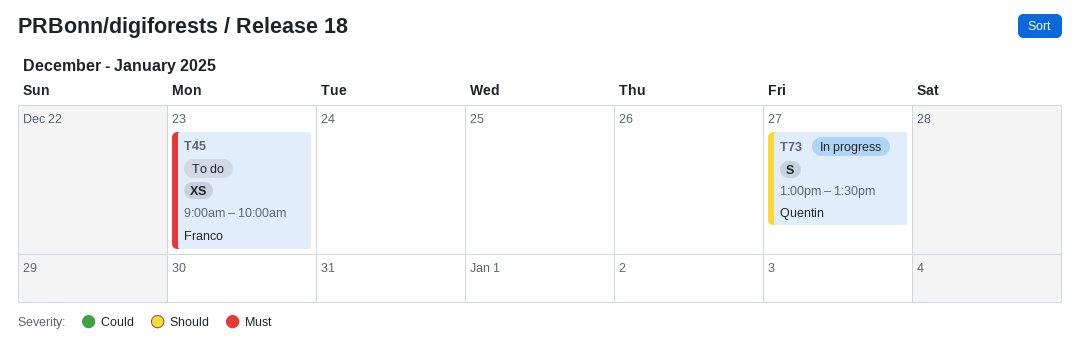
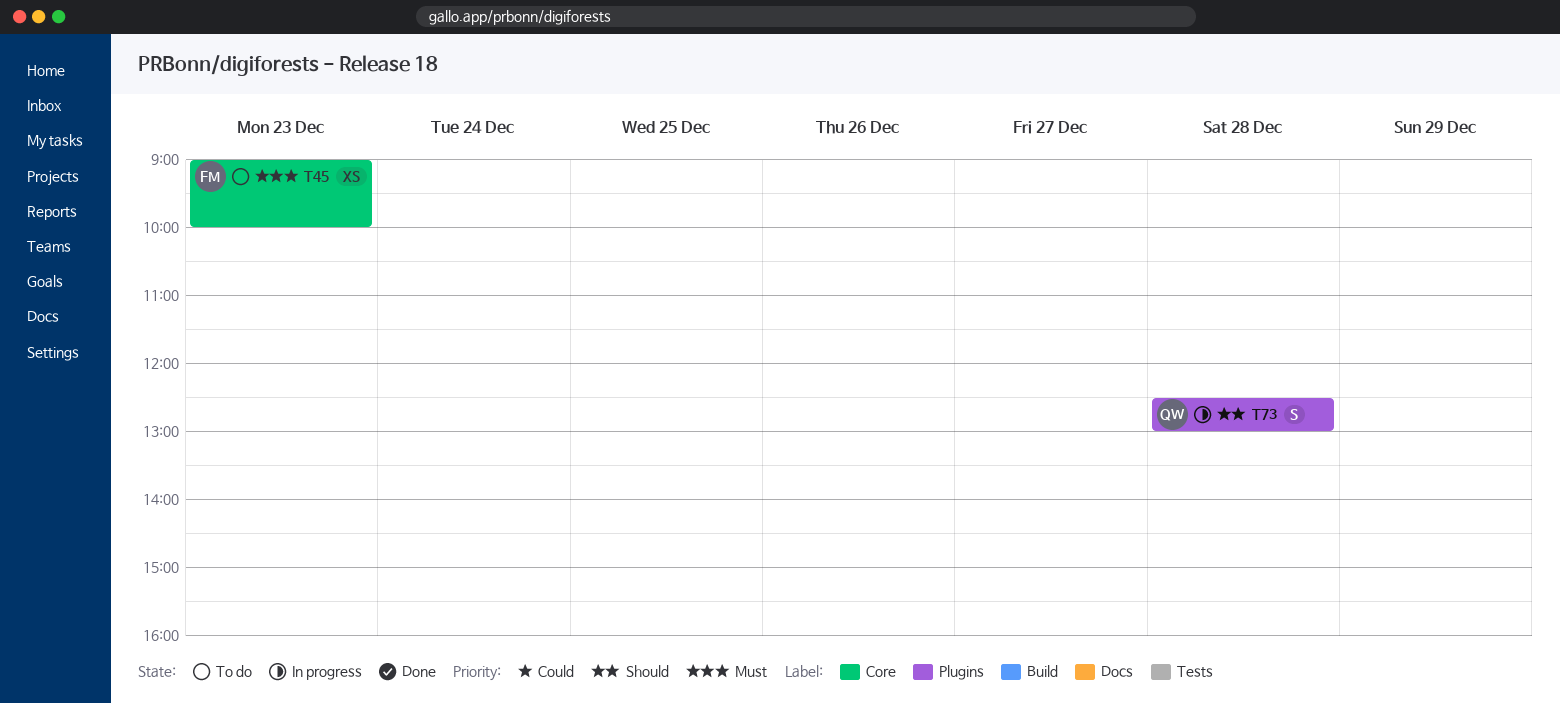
T73, day: Dec 27 -> Dec 28
T73, begins: 13:00 -> 12:30
T73, ends: 13:30 -> 13:00

